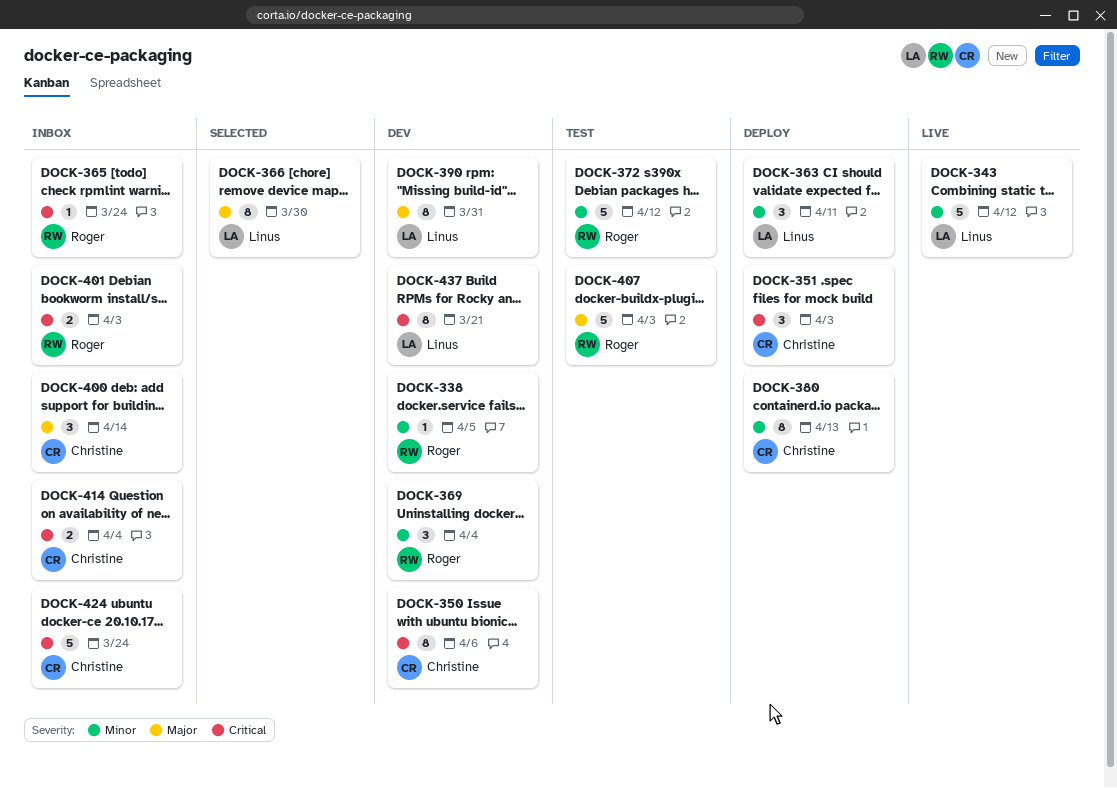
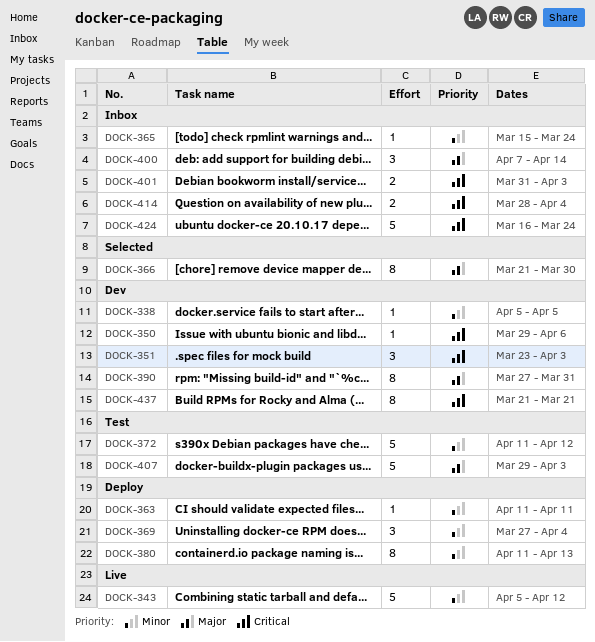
DOCK-350, estimate: 8 -> 1
DOCK-351, status: Deploy -> Dev
DOCK-363, estimate: 3 -> 1
DOCK-365, priority: Critical -> Minor
DOCK-369, status: Dev -> Deploy

